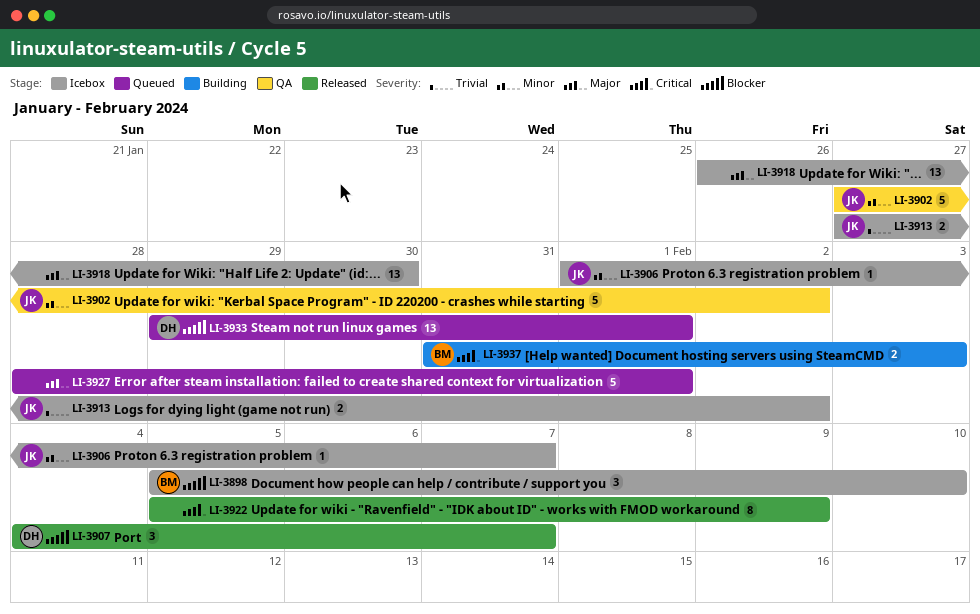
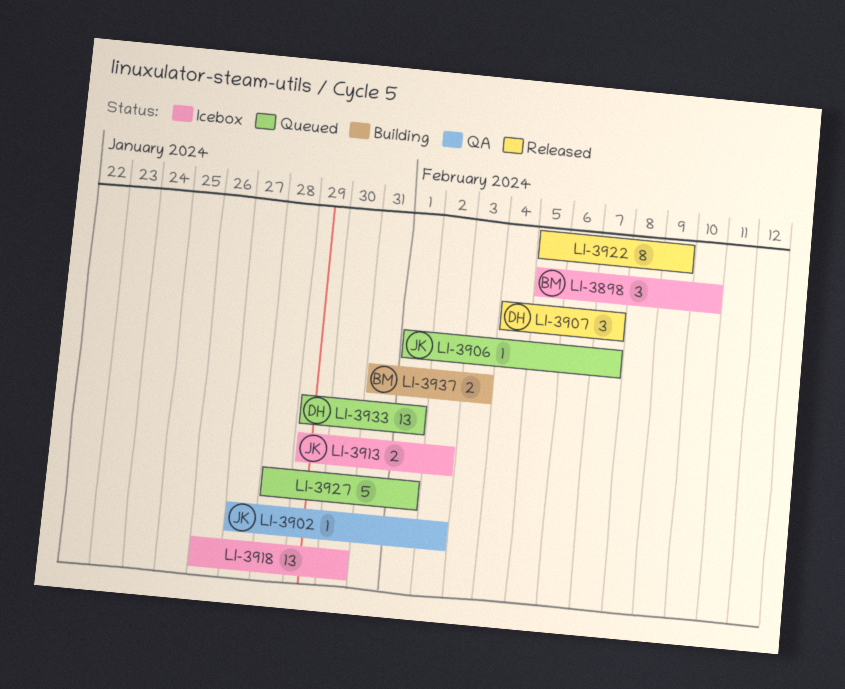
LI-3902, estimate: 5 -> 1
LI-3906, status: Icebox -> Queued
LI-3913, start: Jan 27 -> Jan 29

